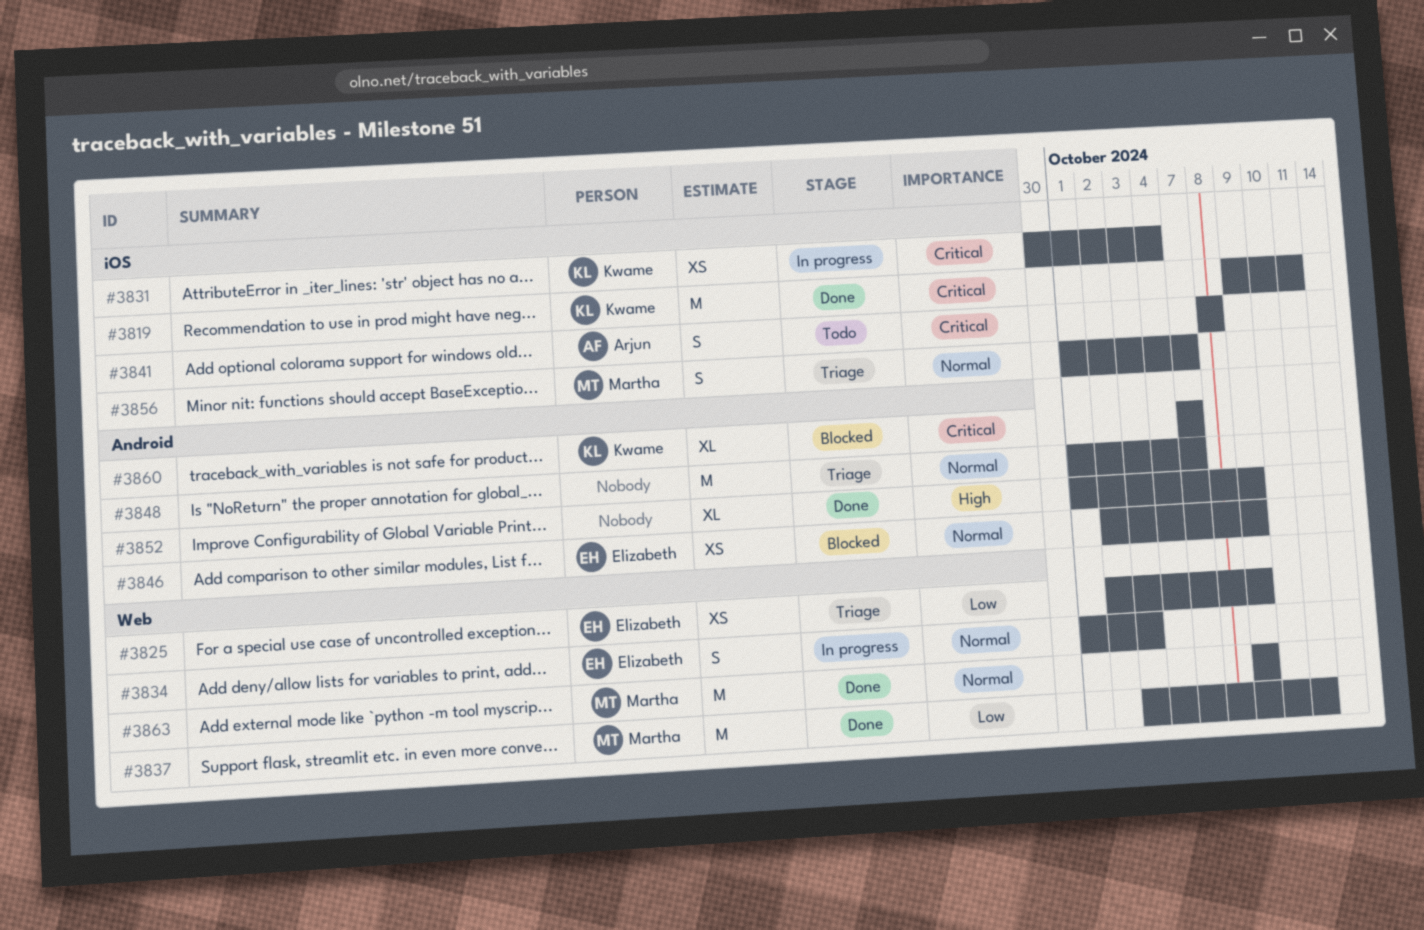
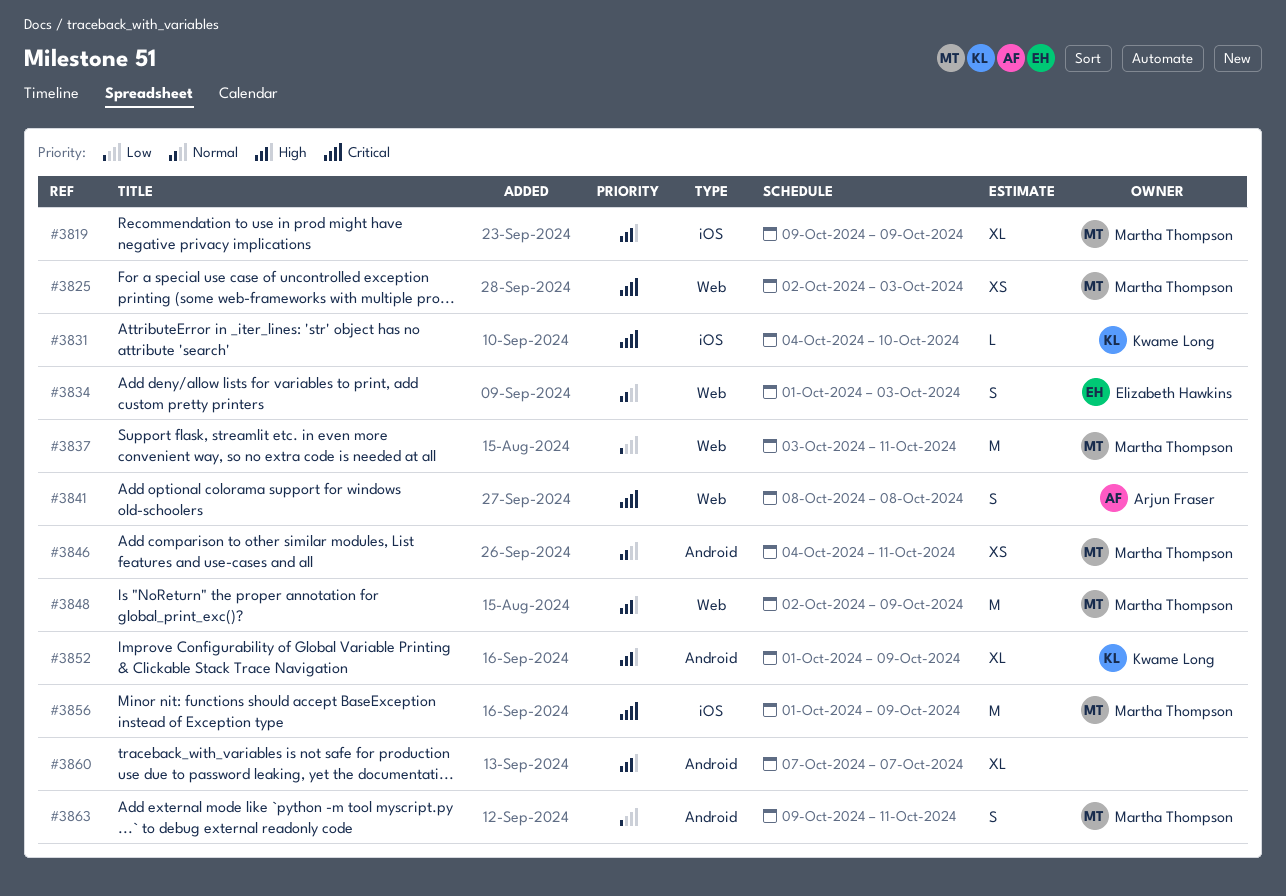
#3819, owner: Kwame Long -> Martha Thompson
#3819, priority: Critical -> High
#3819, estimate: M -> XL
#3819, due: Oct 11 -> Oct 9
#3825, owner: Elizabeth Hawkins -> Martha Thompson
#3825, priority: Low -> Critical
#3825, due: Oct 9 -> Oct 3
#3831, estimate: XS -> L
#3831, start: Sep 30 -> Oct 4
#3831, due: Oct 4 -> Oct 10
#3841, label: iOS -> Web
#3846, owner: Elizabeth Hawkins -> Martha Thompson
#3846, start: Oct 2 -> Oct 4
#3846, due: Oct 9 -> Oct 11
#3848, owner: none -> Martha Thompson
#3848, priority: Normal -> High
#3848, label: Android -> Web
#3848, start: Oct 1 -> Oct 2
#3848, due: Oct 7 -> Oct 9
#3852, owner: none -> Kwame Long
#3856, priority: Normal -> Critical
#3856, estimate: S -> M
#3856, due: Oct 7 -> Oct 9
#3860, owner: Kwame Long -> none
#3860, priority: Critical -> High
#3863, priority: Normal -> Low
#3863, label: Web -> Android
#3863, estimate: M -> S
#3863, due: Oct 9 -> Oct 11

